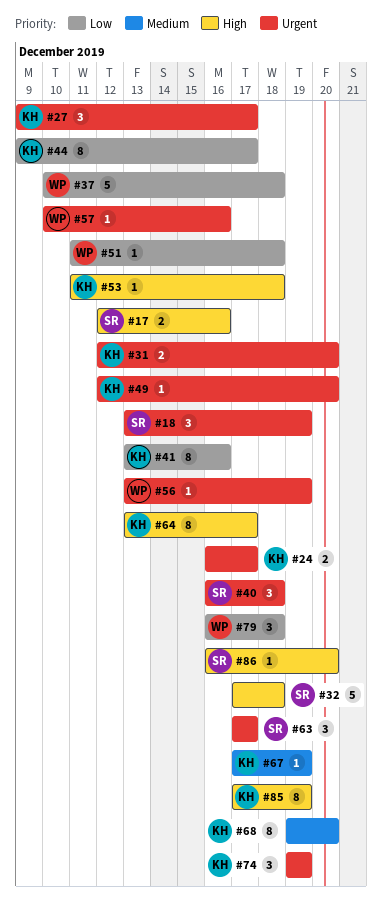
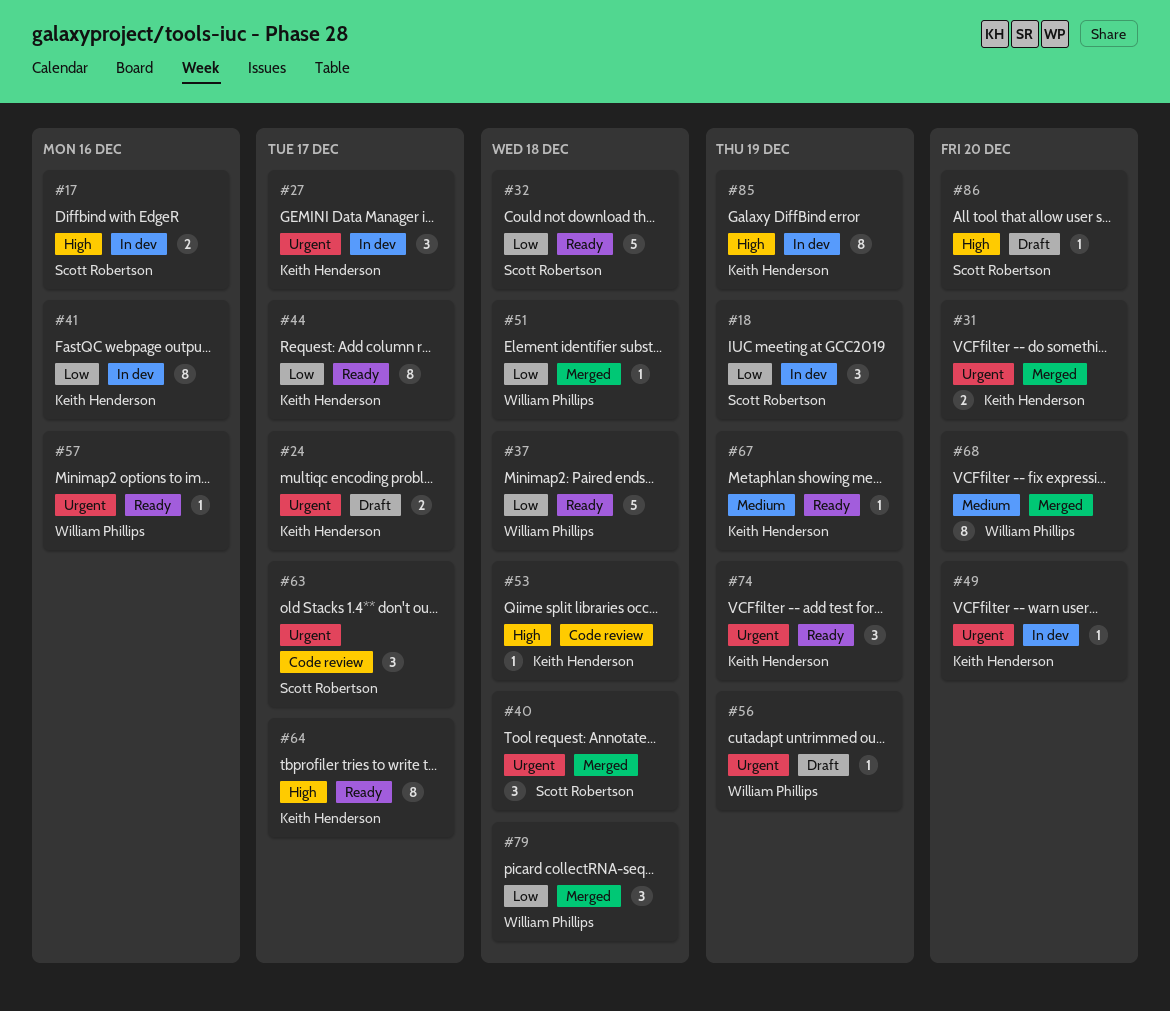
#18, priority: Urgent -> Low
#32, priority: High -> Low
#68, owner: Keith Henderson -> William Phillips

